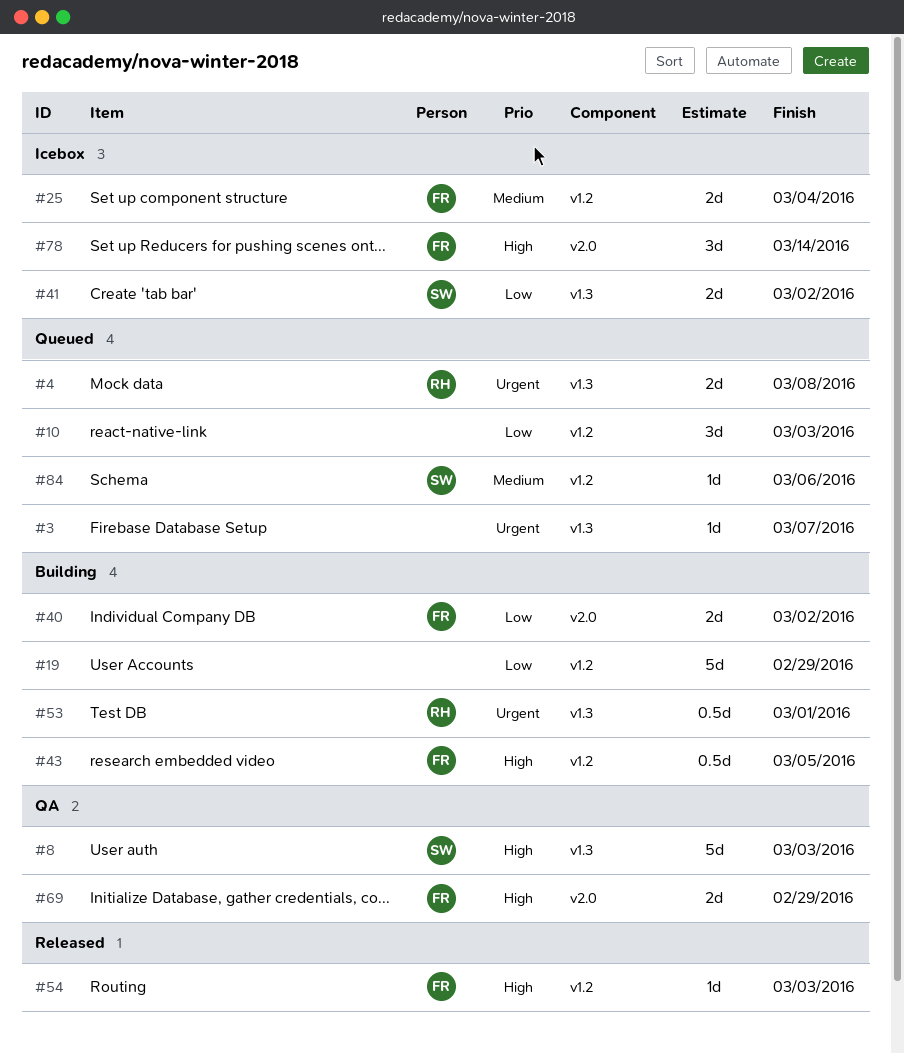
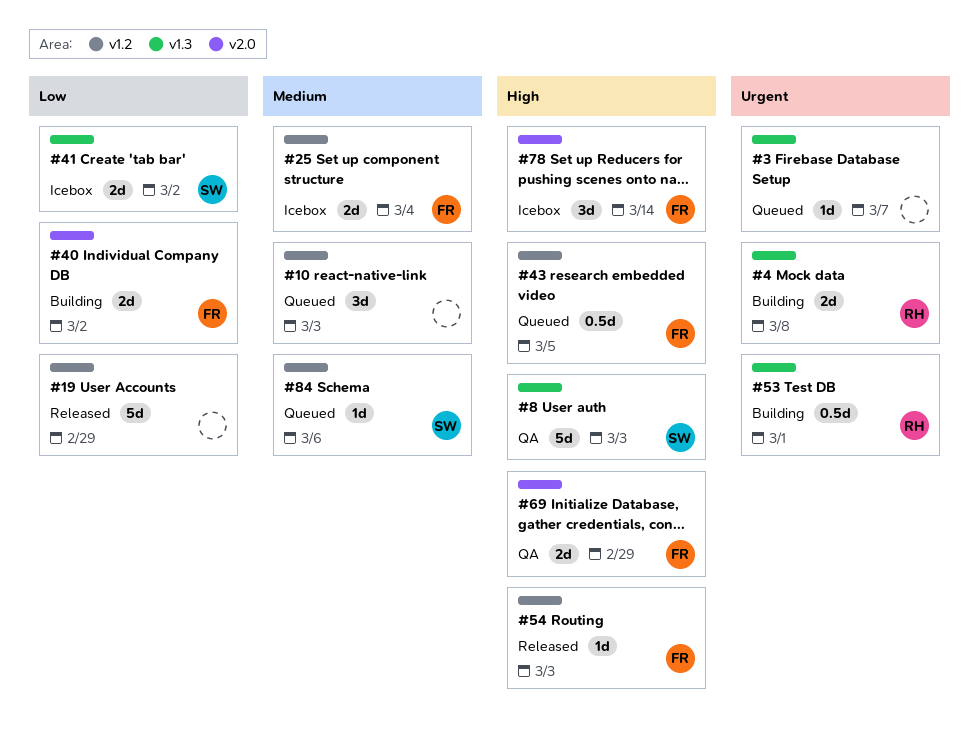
#4, status: Queued -> Building
#10, priority: Low -> Medium
#19, status: Building -> Released
#43, status: Building -> Queued

